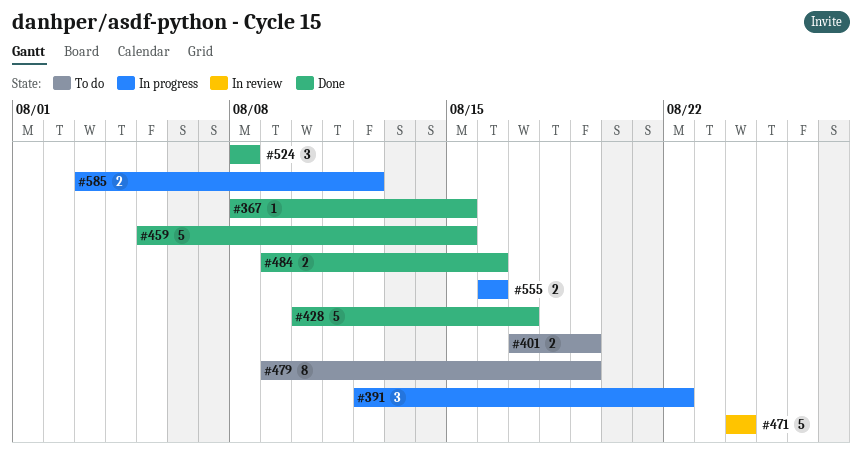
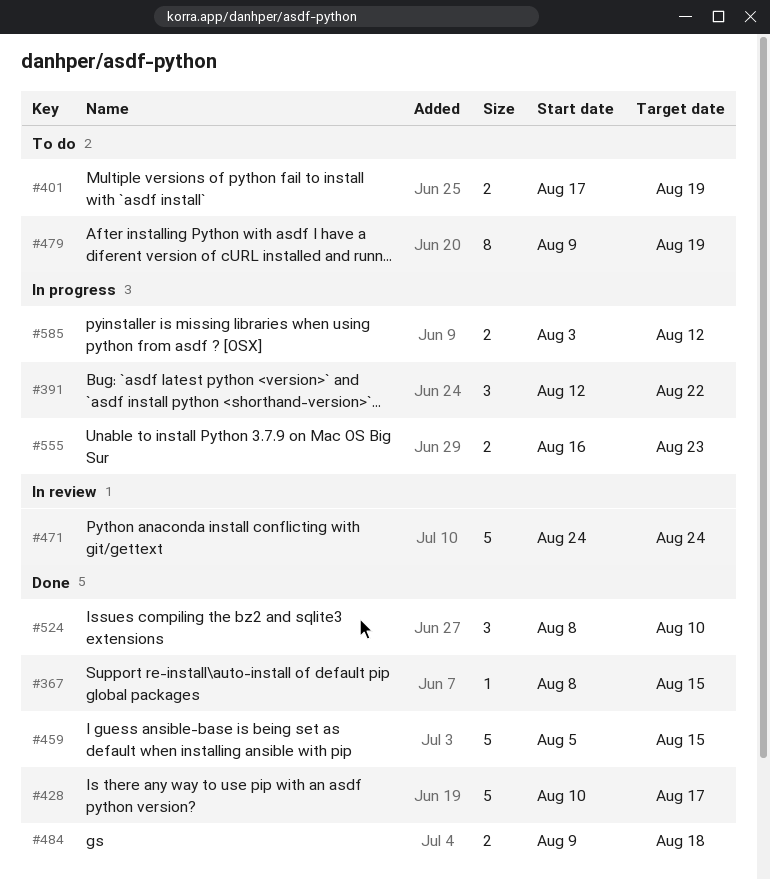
#484, due: Aug 16 -> Aug 18
#524, due: Aug 8 -> Aug 10
#555, due: Aug 16 -> Aug 23

